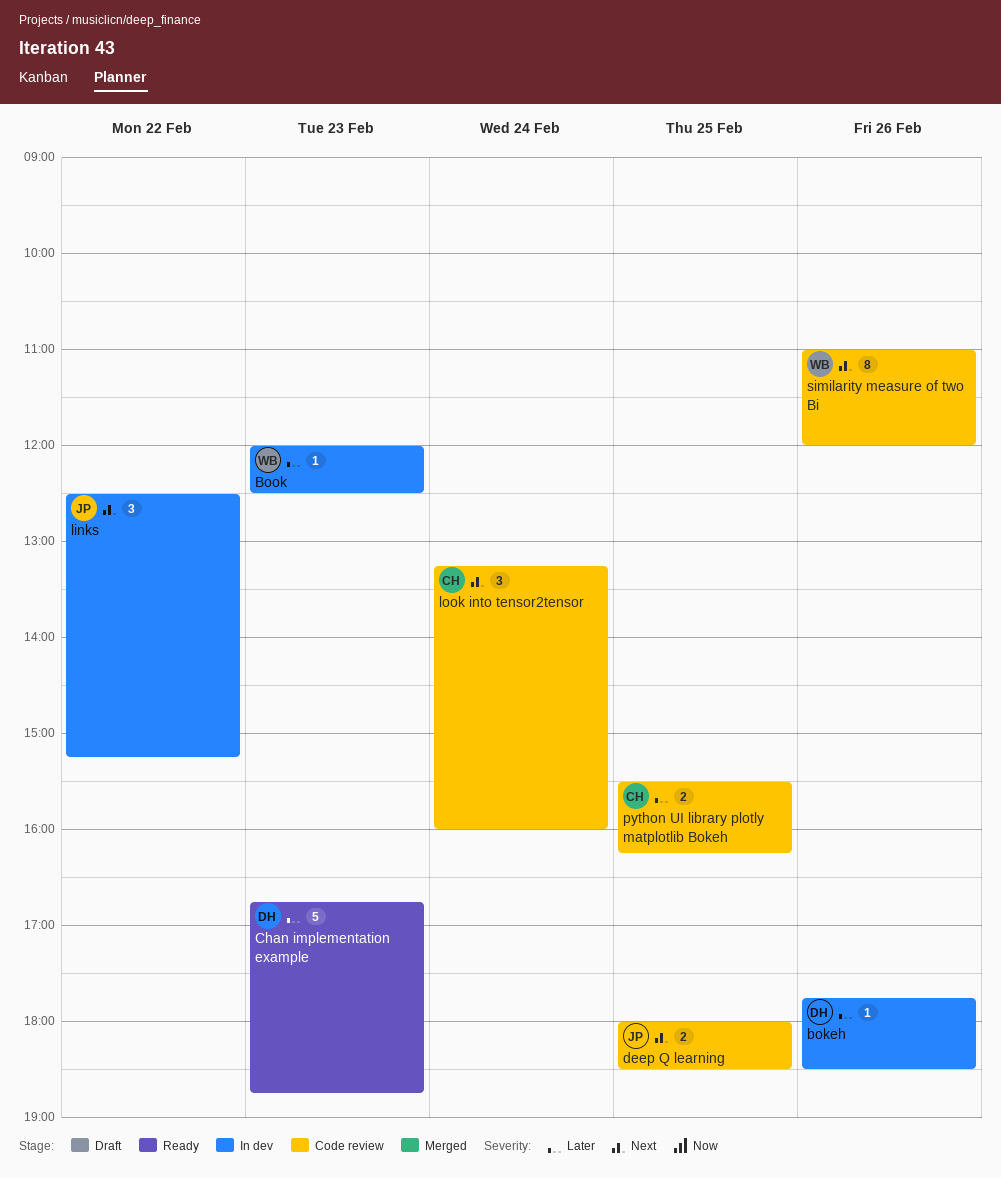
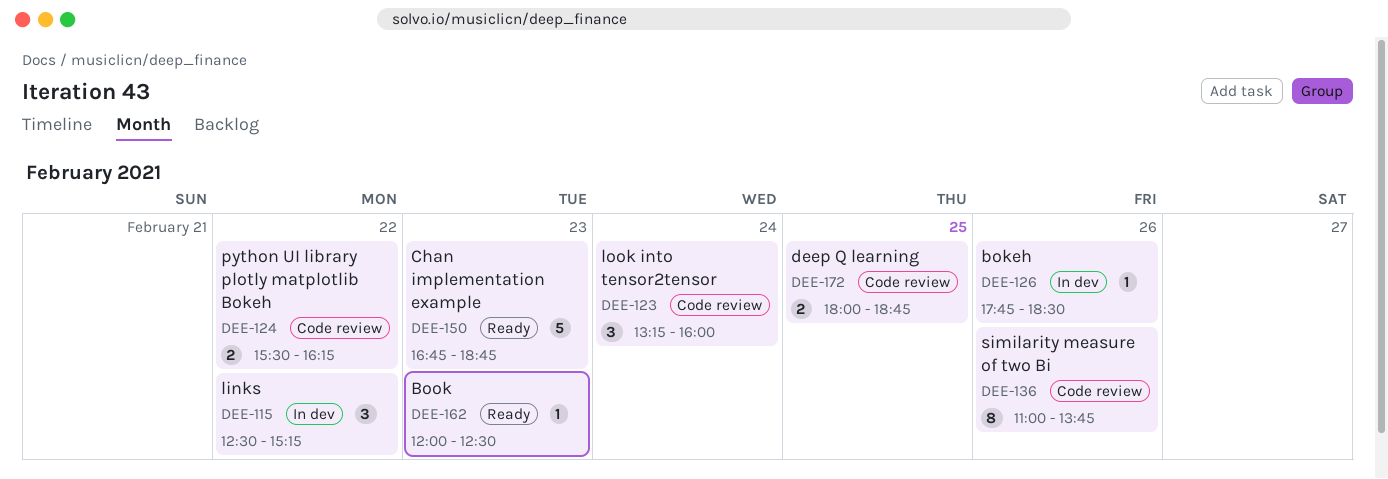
Book, status: In dev -> Ready
deep Q learning, ends: 18:30 -> 18:45
python UI library plotly matplotlib Bokeh, day: Feb 25 -> Feb 22
similarity measure of two Bi, ends: 12:00 -> 13:45

